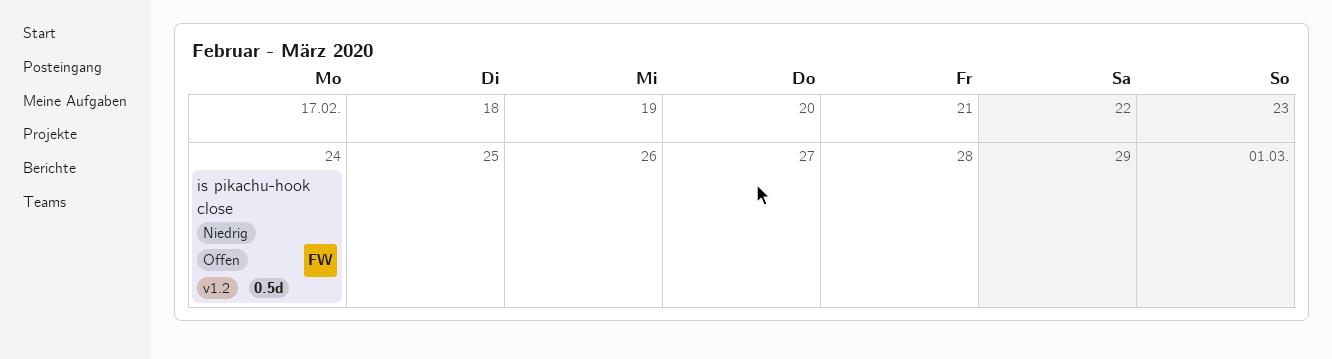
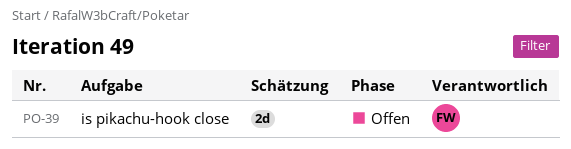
is pikachu-hook close, estimate: 0.5d -> 2d

